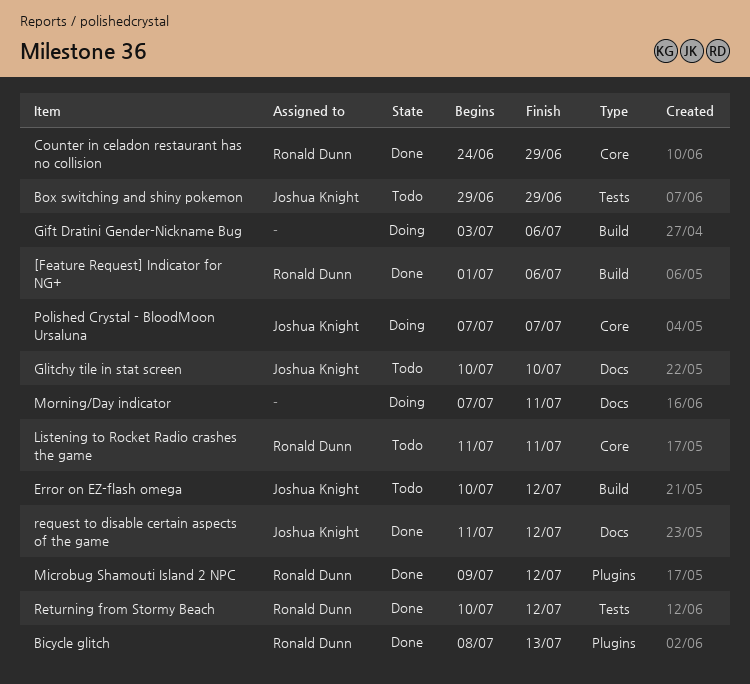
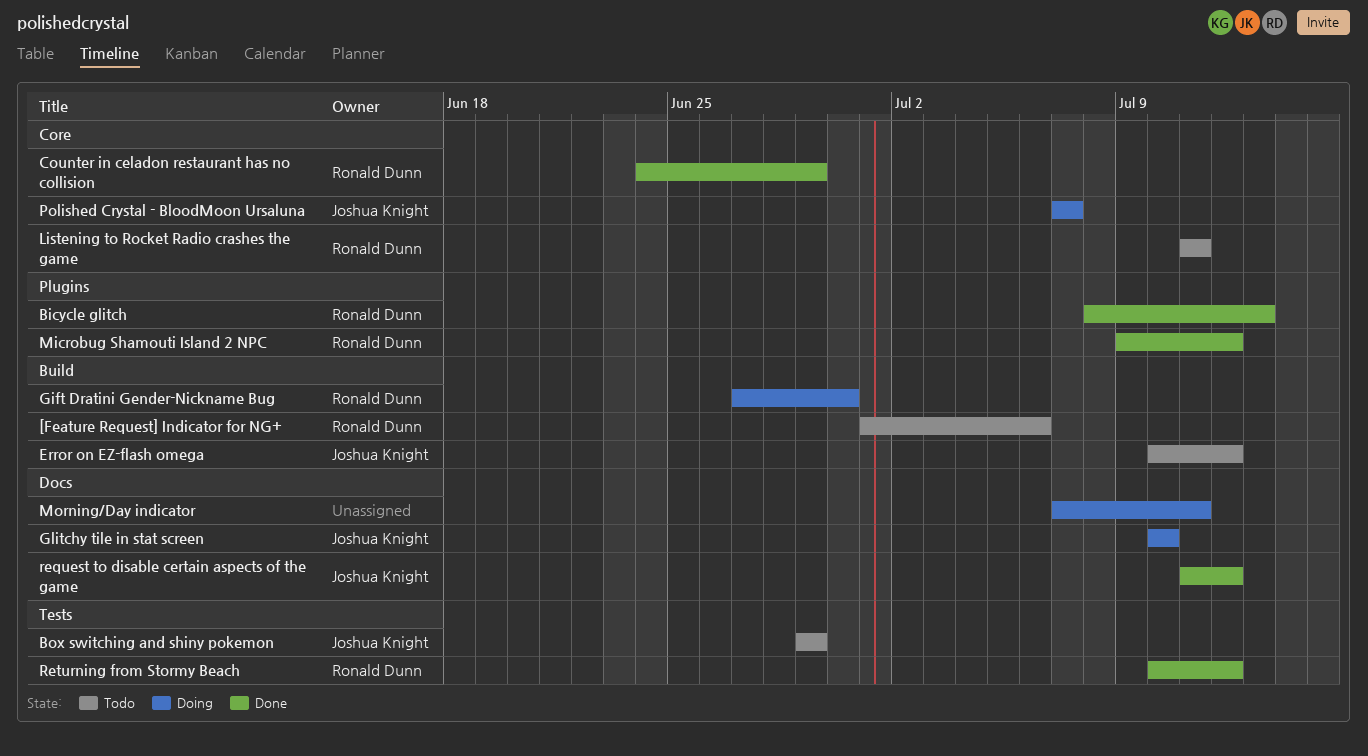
[Feature Request] Indicator for NG+, status: Done -> Todo
Gift Dratini Gender-Nickname Bug, owner: none -> Ronald Dunn
Gift Dratini Gender-Nickname Bug, start: Jul 3 -> Jun 27
Gift Dratini Gender-Nickname Bug, due: Jul 6 -> Jun 30
Glitchy tile in stat screen, status: Todo -> Doing

